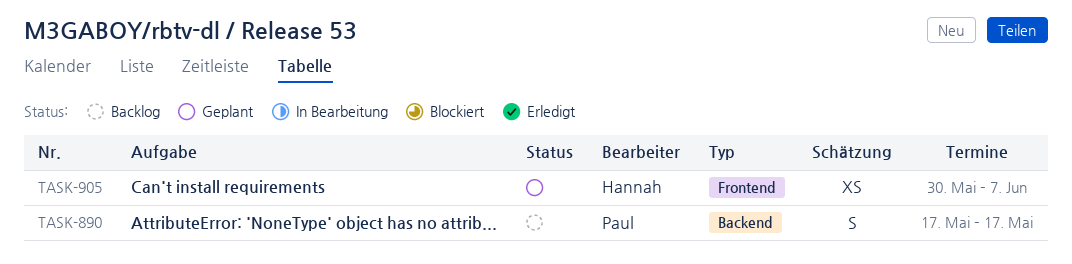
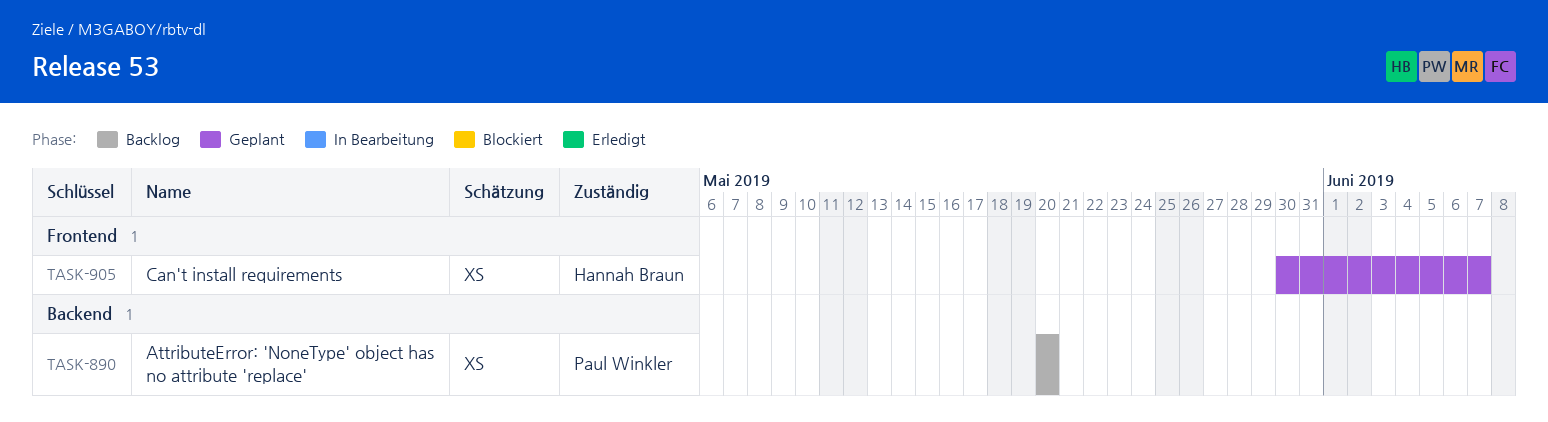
TASK-890, estimate: S -> XS
TASK-890, start: May 17 -> May 20
TASK-890, due: May 17 -> May 20

